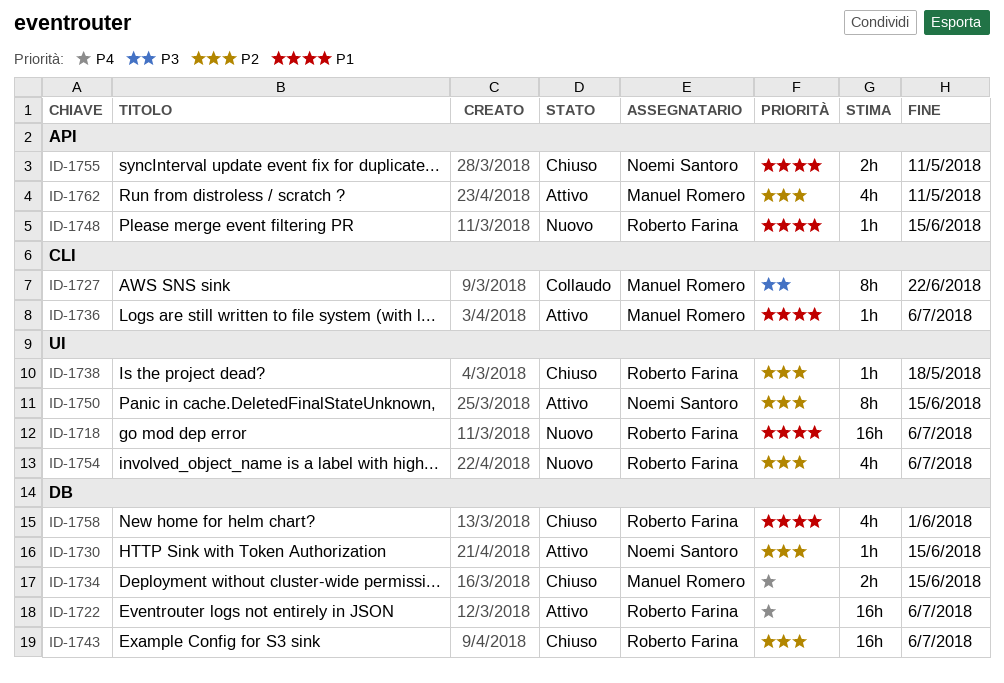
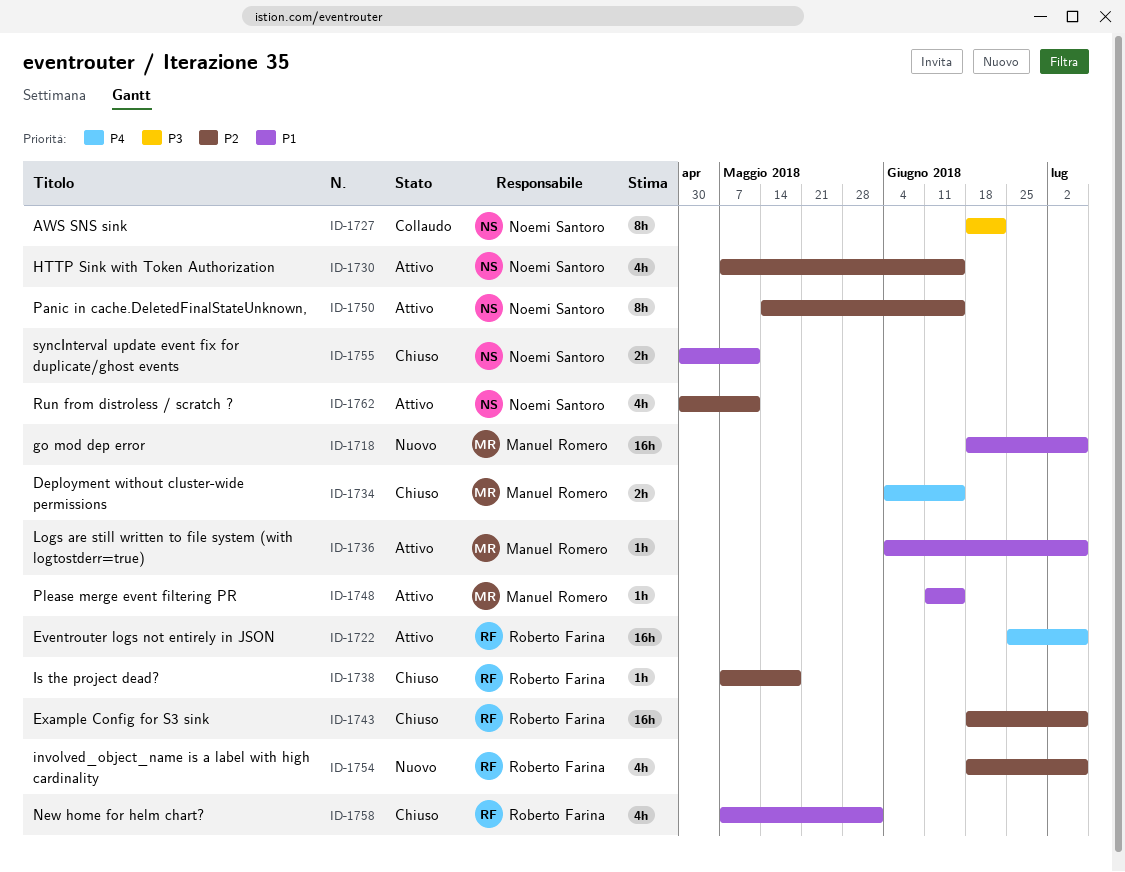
ID-1718, owner: Roberto Farina -> Manuel Romero
ID-1727, owner: Manuel Romero -> Noemi Santoro
ID-1730, estimate: 1h -> 4h
ID-1748, status: Nuovo -> Attivo
ID-1748, owner: Roberto Farina -> Manuel Romero
ID-1762, owner: Manuel Romero -> Noemi Santoro

